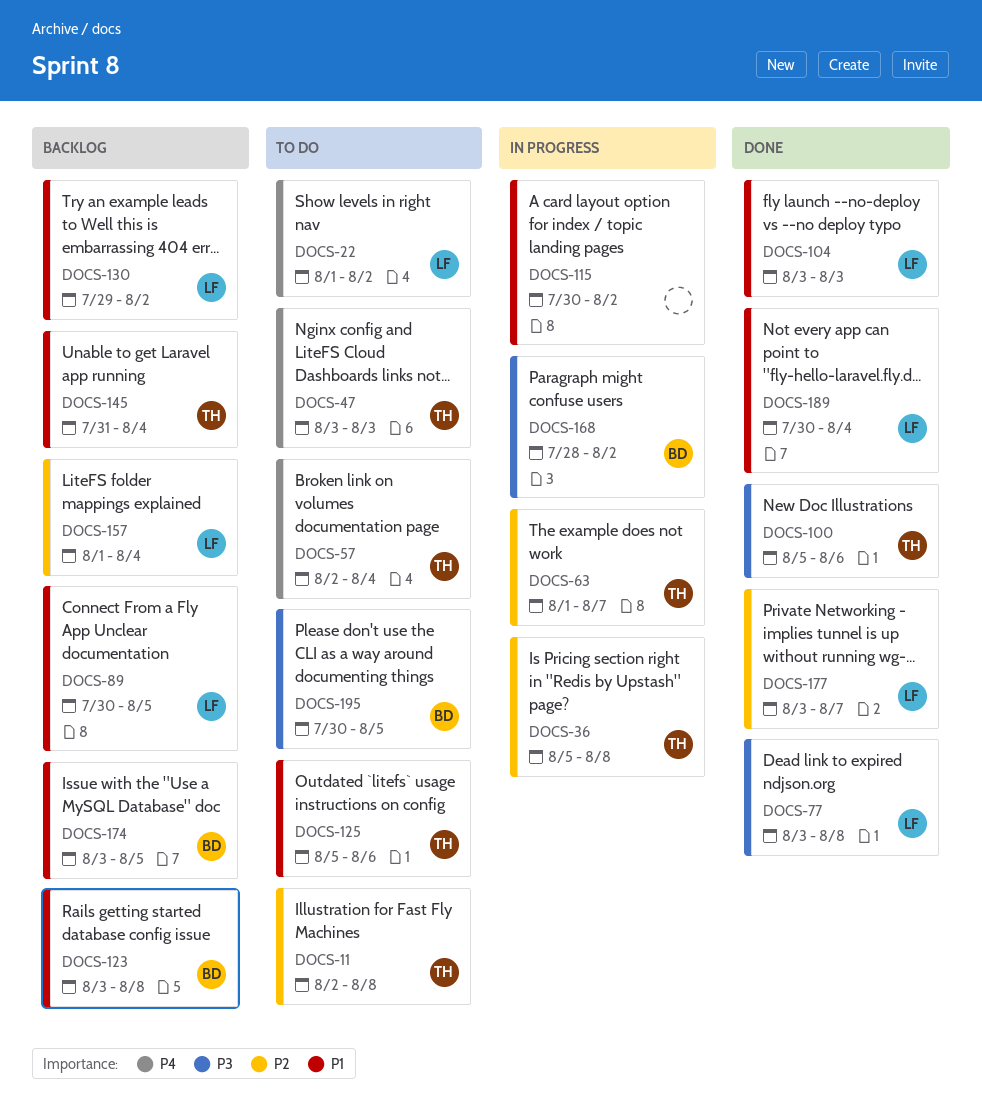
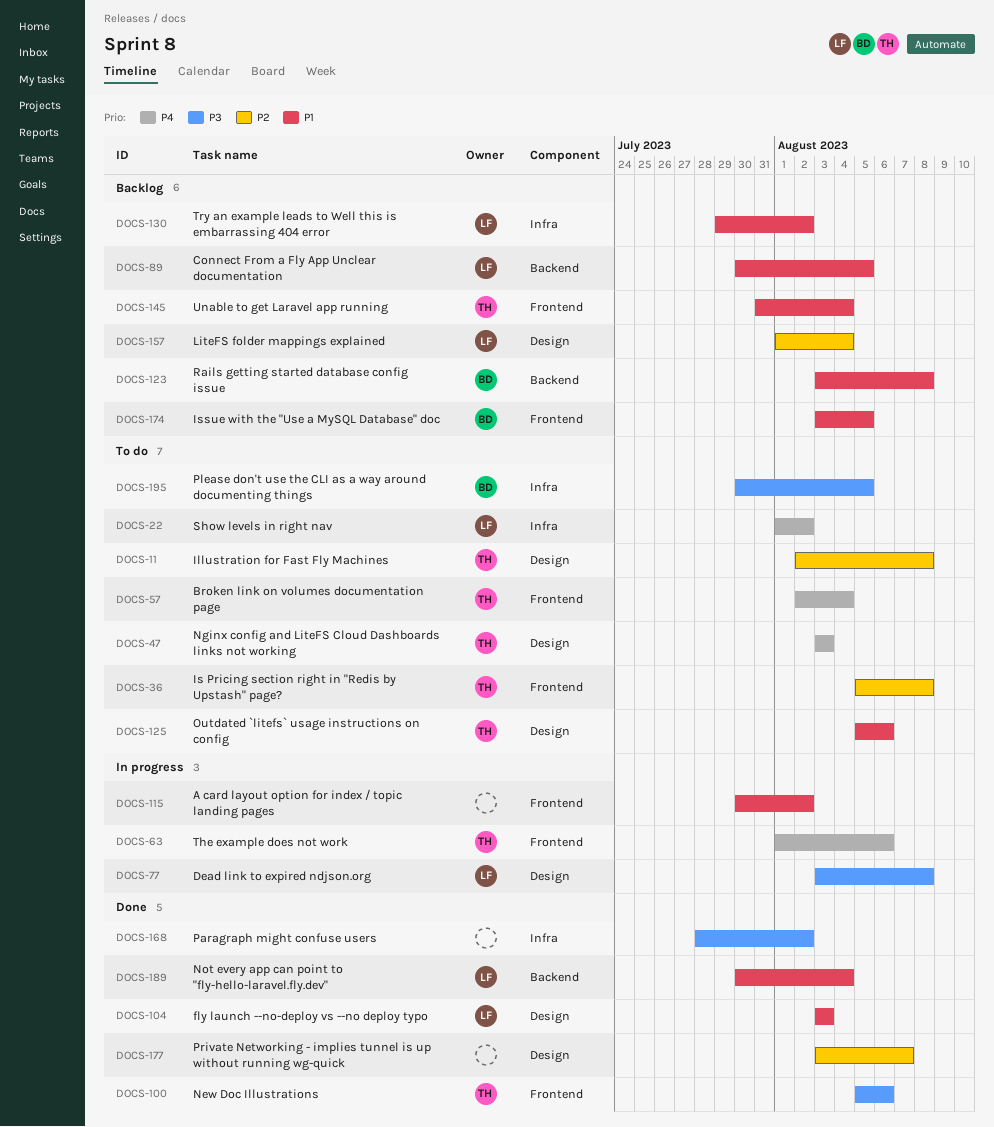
DOCS-36, status: In progress -> To do
DOCS-63, priority: P2 -> P4
DOCS-63, due: Aug 7 -> Aug 6
DOCS-77, status: Done -> In progress
DOCS-168, status: In progress -> Done
DOCS-168, owner: BD -> none
DOCS-177, owner: LF -> none

